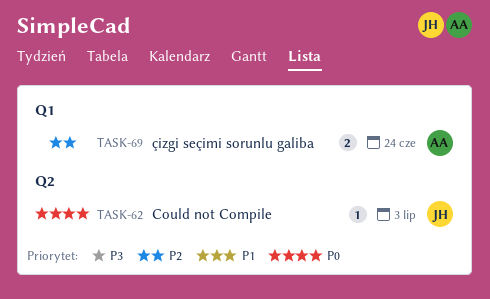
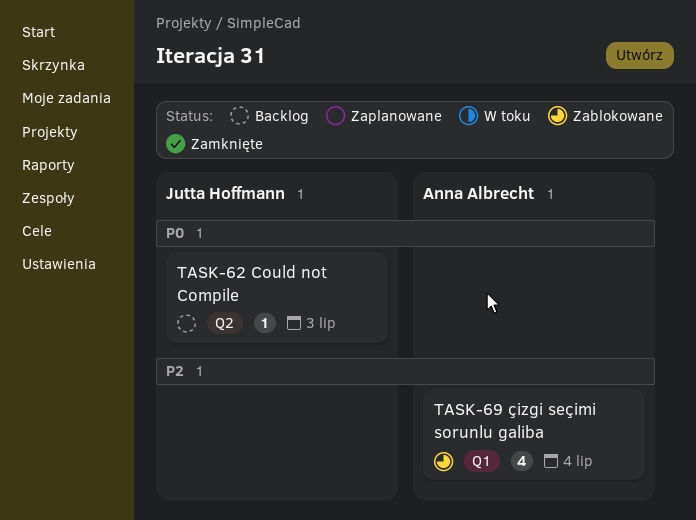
TASK-69, estimate: 2 -> 4
TASK-69, due: Jun 24 -> Jul 4

